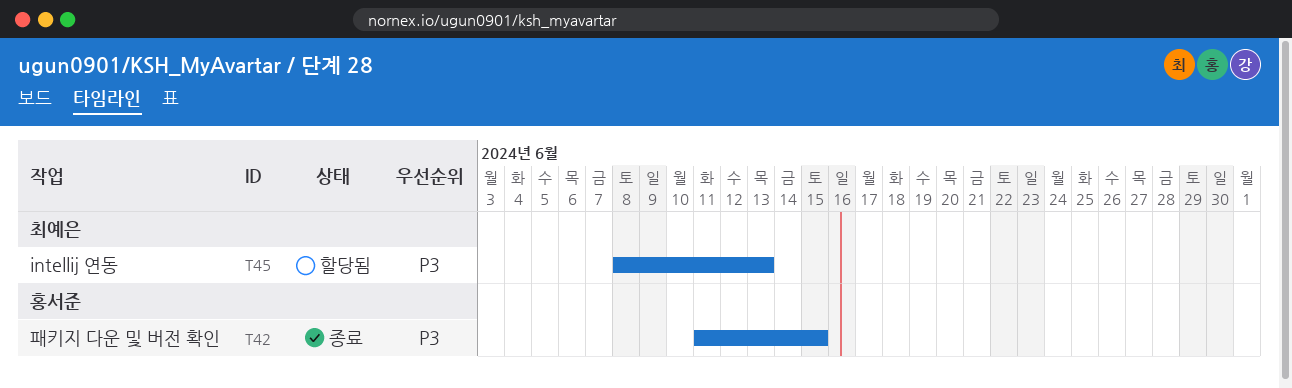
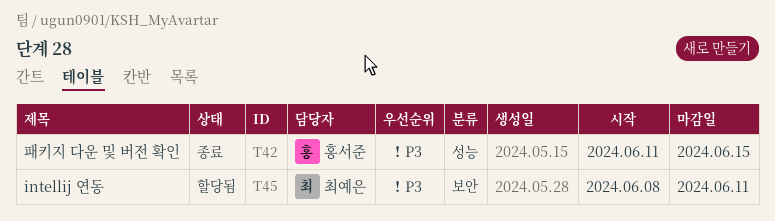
T45, due: Jun 13 -> Jun 11

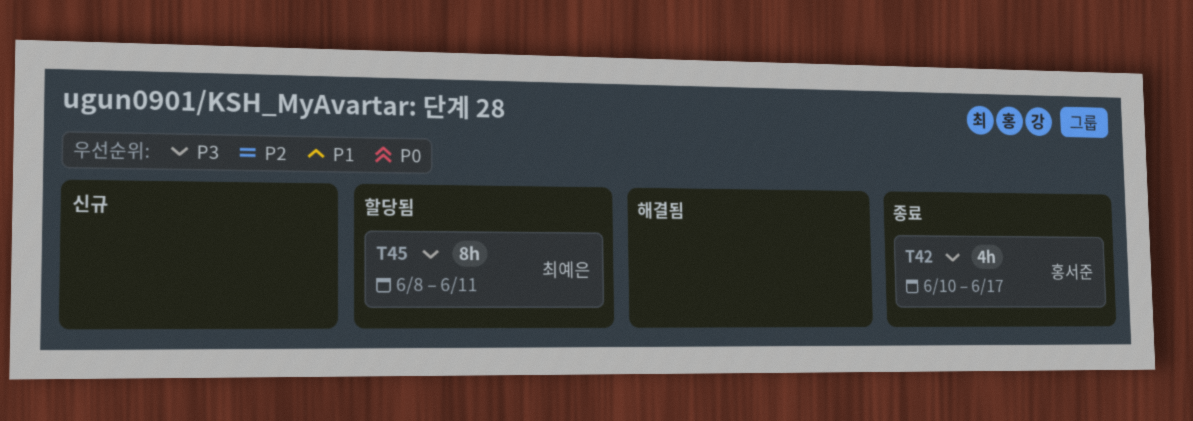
T42, start: Jun 11 -> Jun 10
T42, due: Jun 15 -> Jun 17

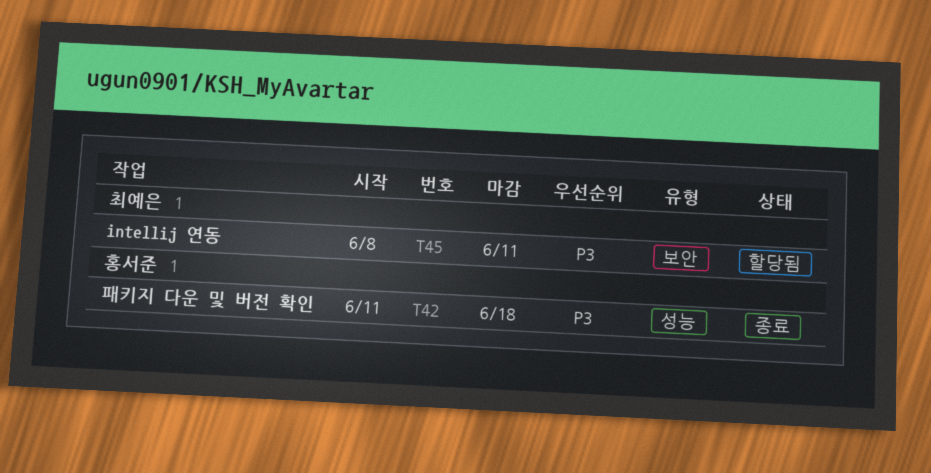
T42, start: Jun 10 -> Jun 11
T42, due: Jun 17 -> Jun 18

